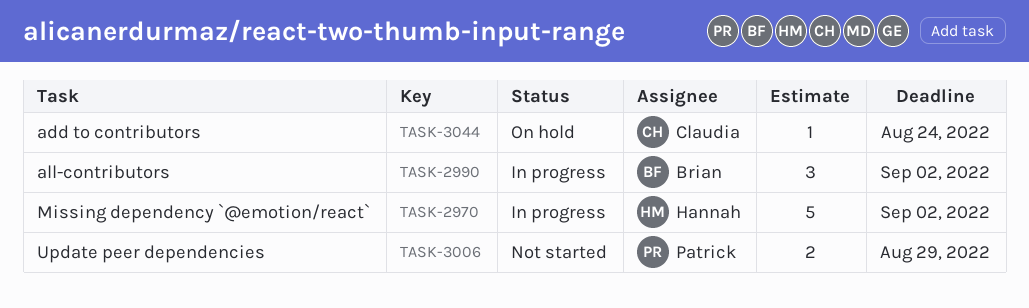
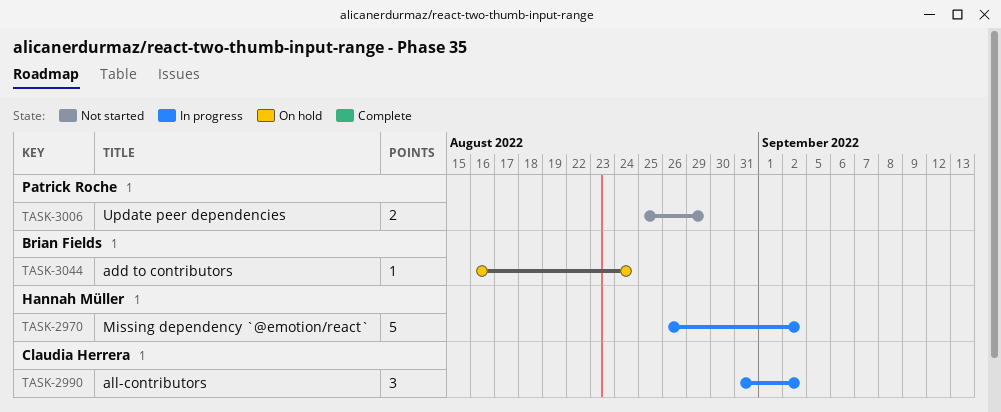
TASK-2990, owner: Brian Fields -> Claudia Herrera
TASK-3044, owner: Claudia Herrera -> Brian Fields

